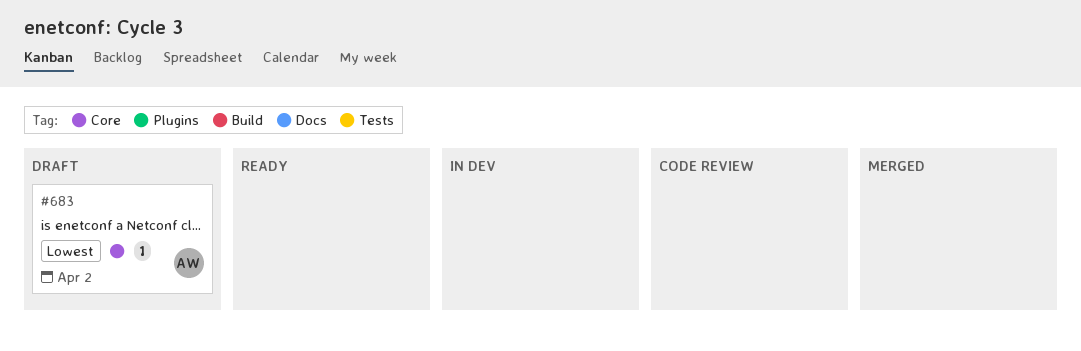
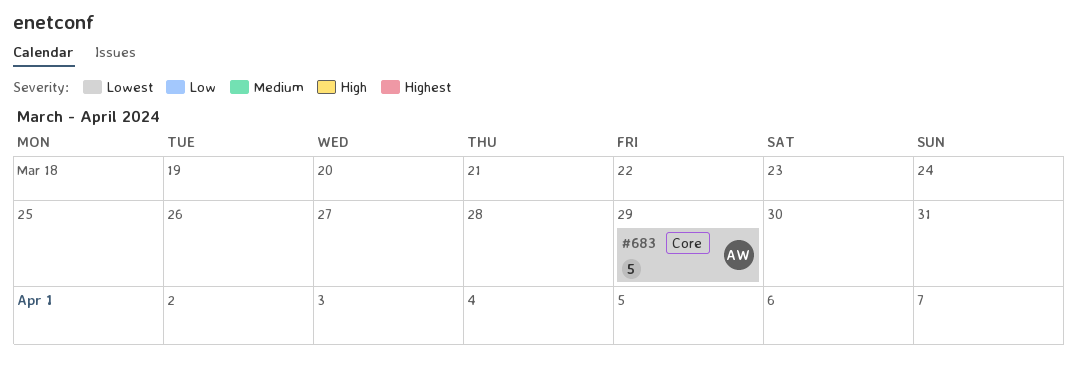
#683, estimate: 1 -> 5
#683, due: Apr 2 -> Mar 29

